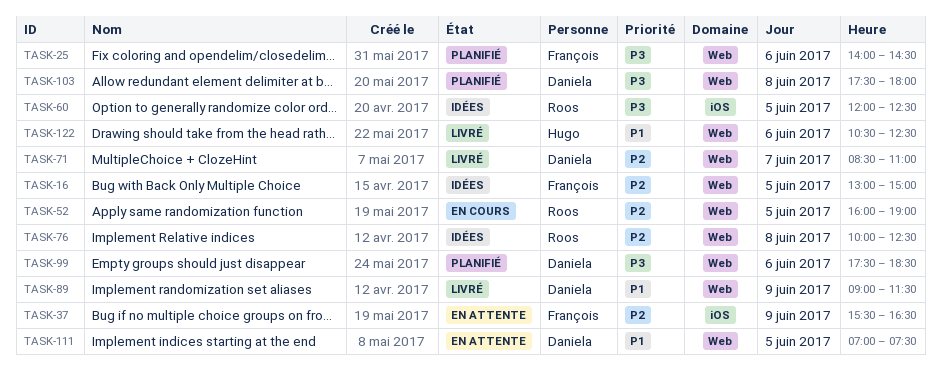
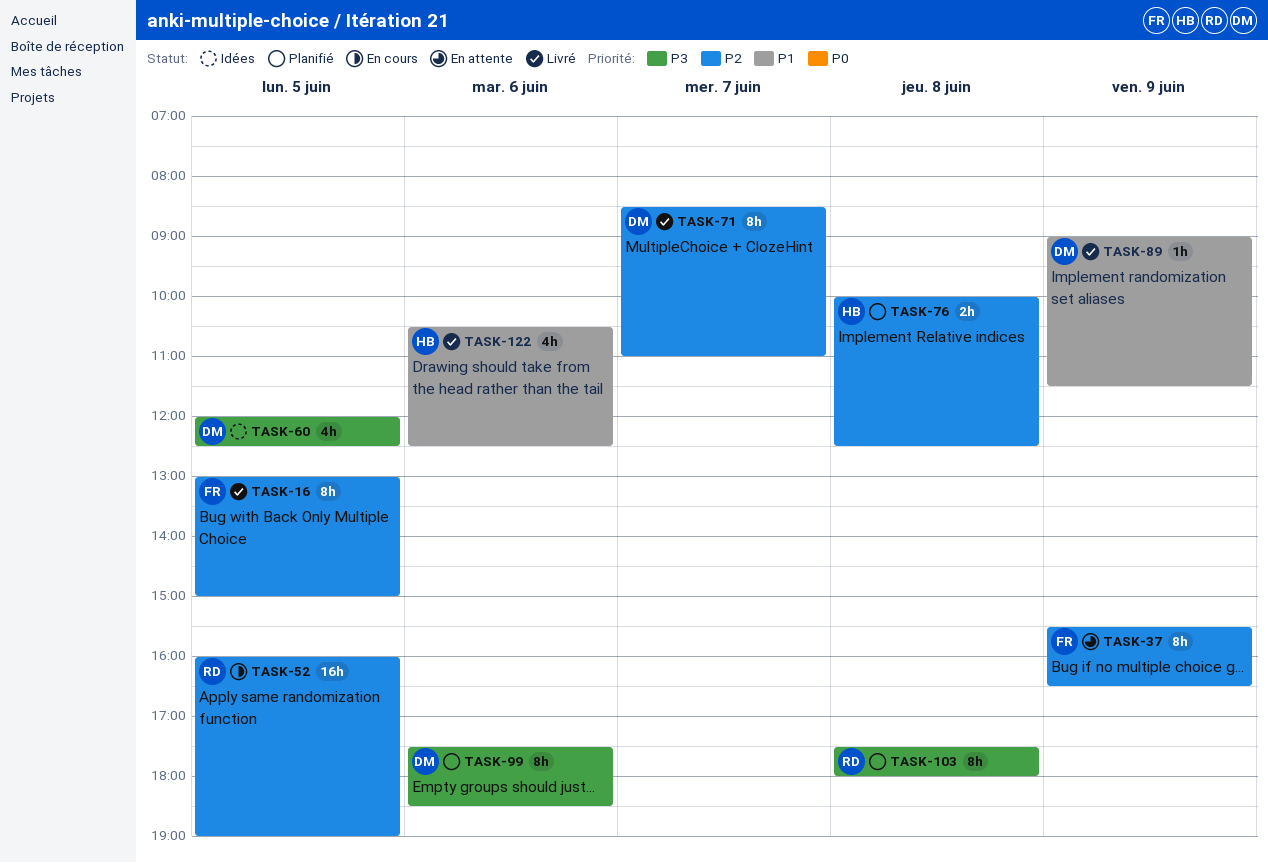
TASK-16, status: Idées -> Livré
TASK-25: present -> none
TASK-60, owner: Roos -> Daniela
TASK-76, status: Idées -> Planifié
TASK-76, owner: Roos -> Hugo
TASK-103, owner: Daniela -> Roos
TASK-111: present -> none

